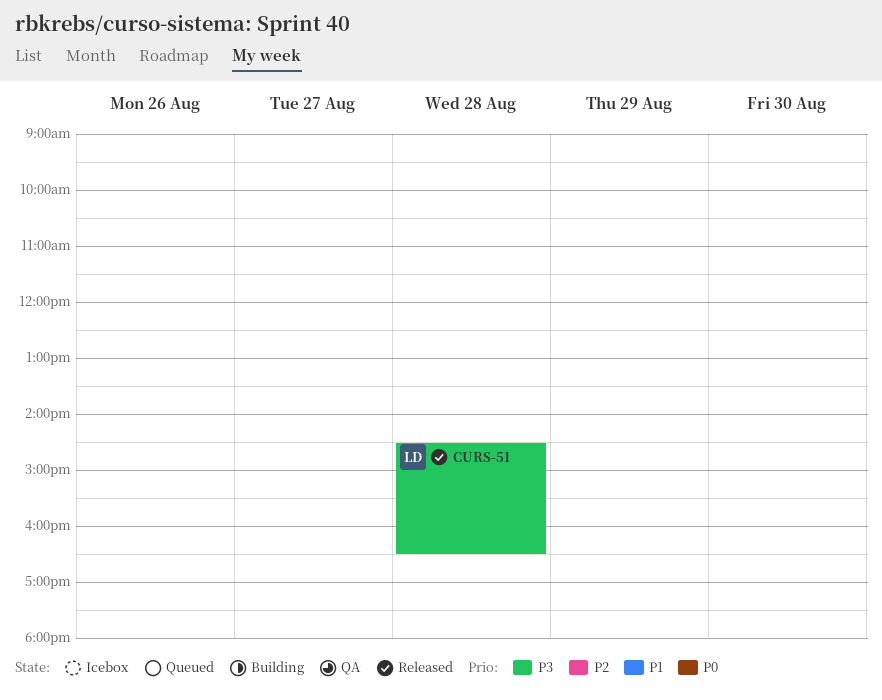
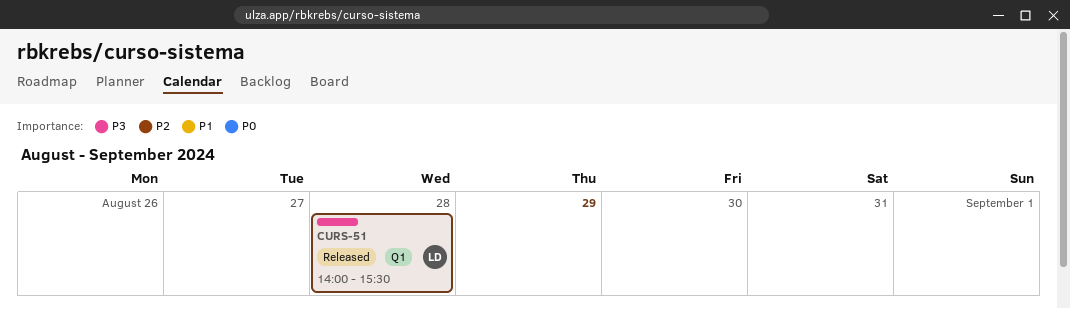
CURS-51, begins: 14:30 -> 14:00
CURS-51, ends: 16:30 -> 15:30

